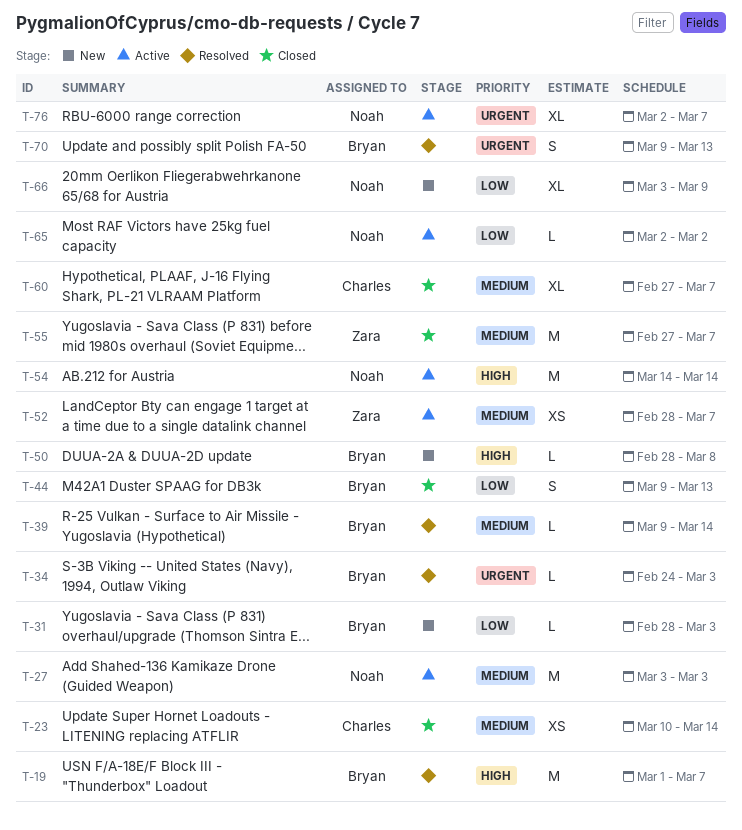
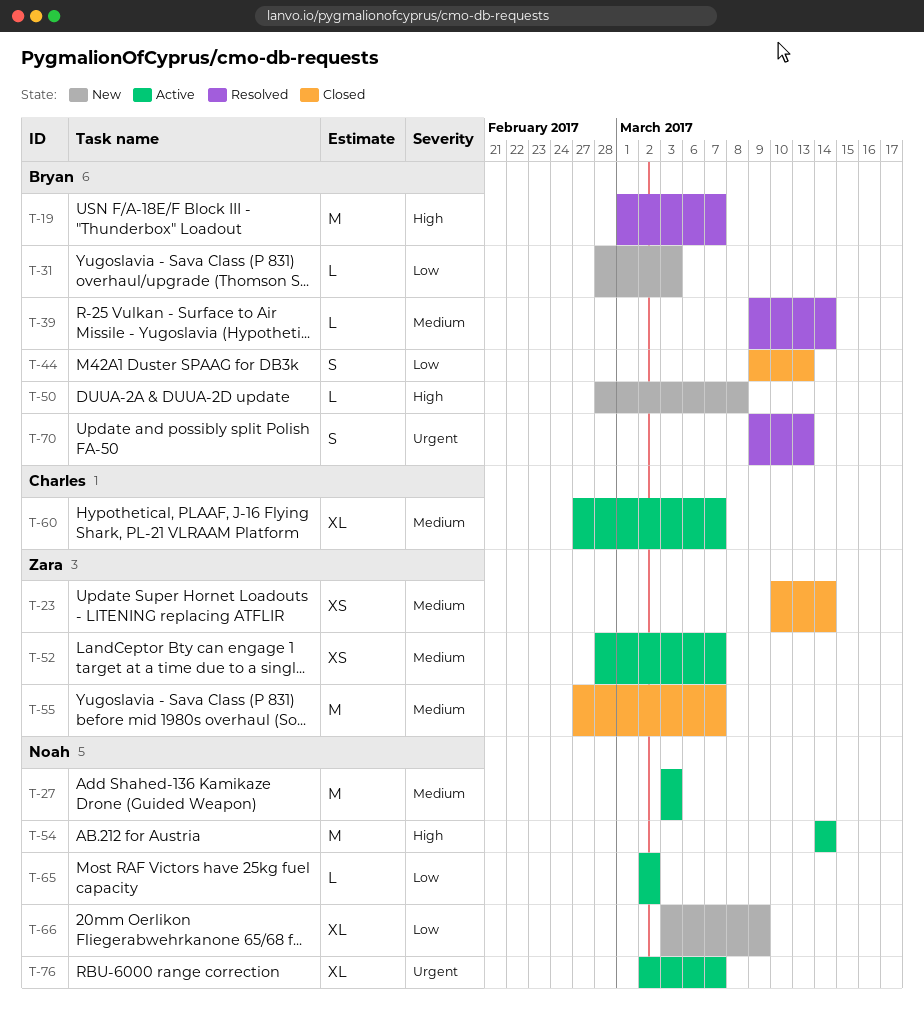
T-23, owner: Charles -> Zara
T-34: present -> none
T-60, status: Closed -> Active

